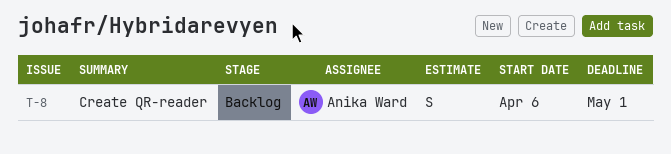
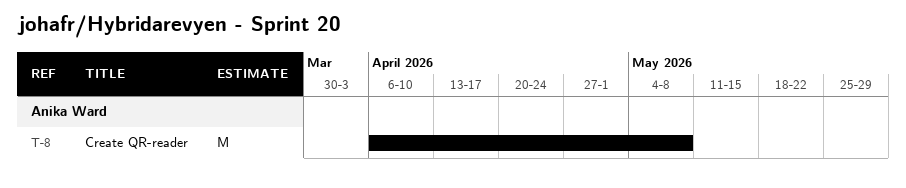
T-8, estimate: S -> M
T-8, due: May 1 -> May 8

